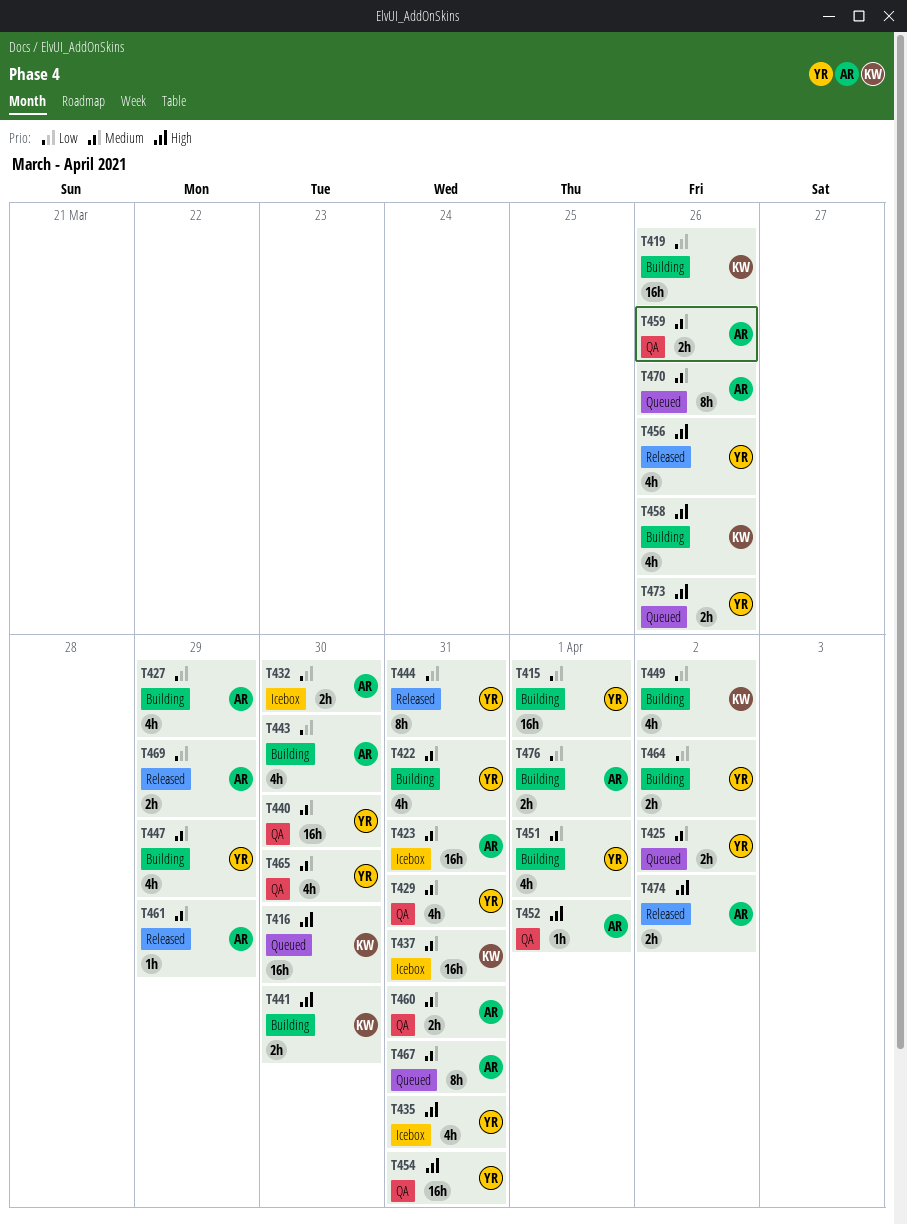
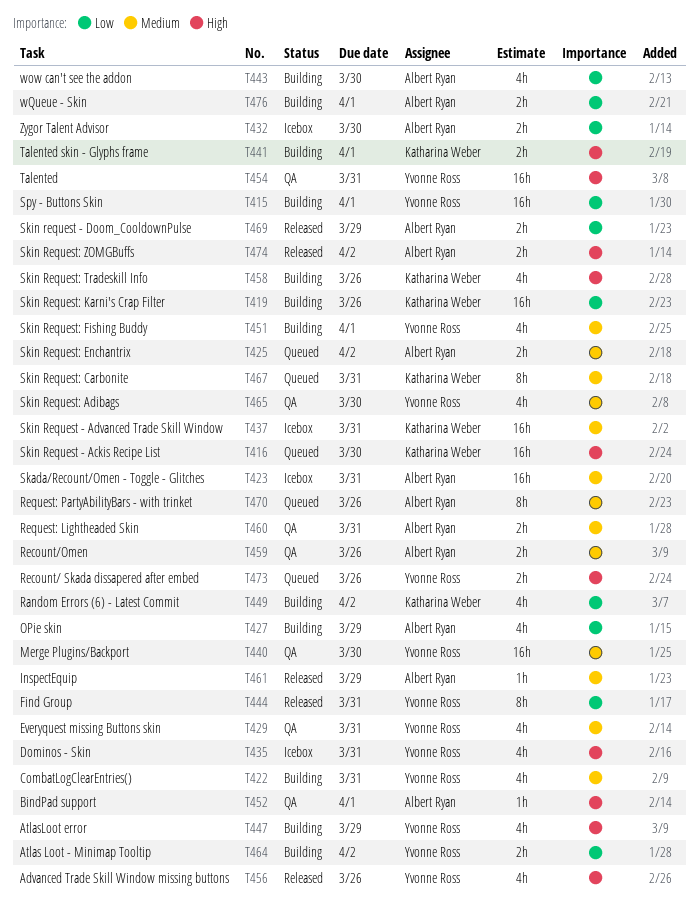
T425, owner: Yvonne Ross -> Albert Ryan
T441, due: Mar 30 -> Apr 1
T447, priority: Medium -> High
T467, owner: Albert Ryan -> Katharina Weber

